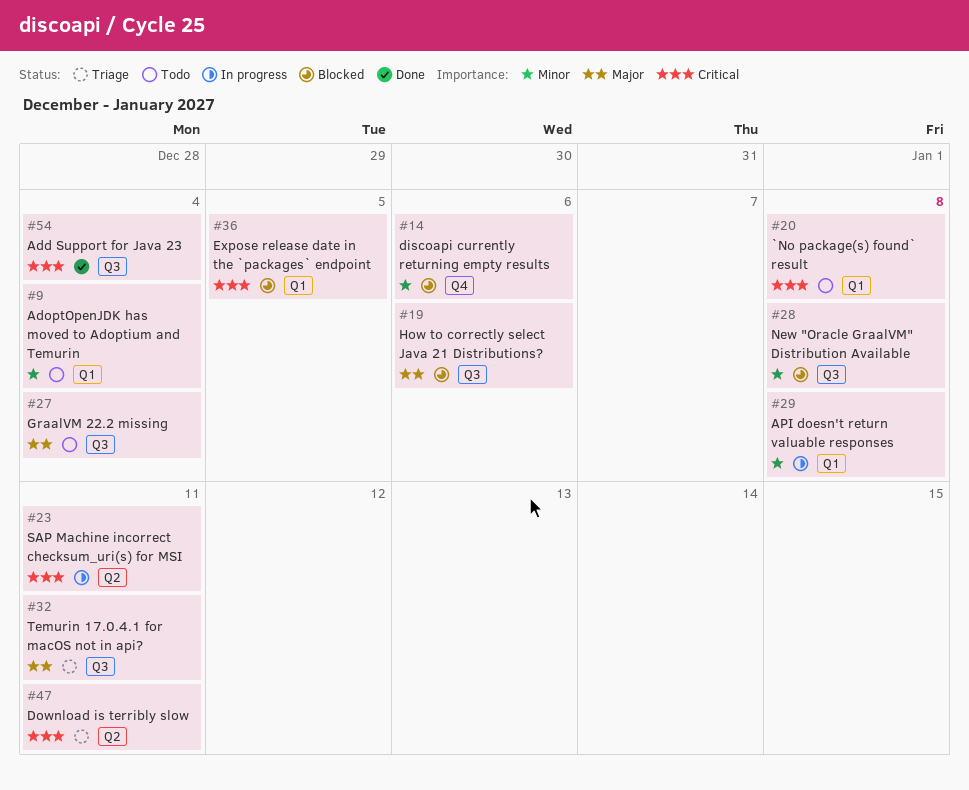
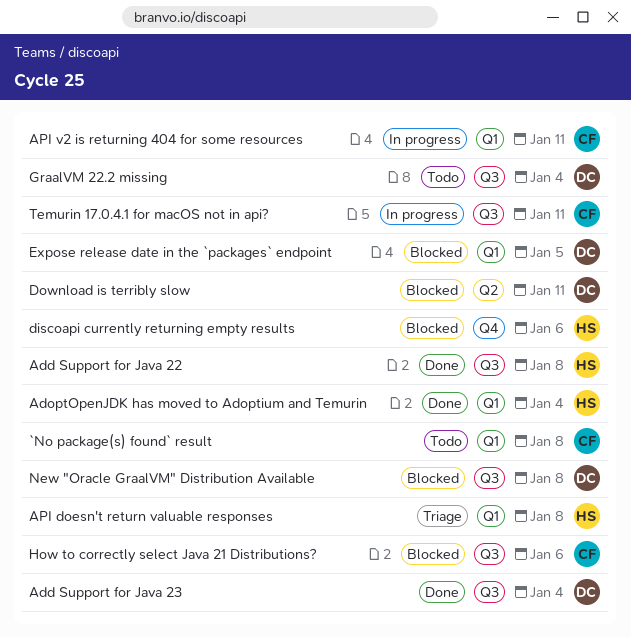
Add Support for Java 22: none -> present
AdoptOpenJDK has moved to Adoptium and Temurin, status: Todo -> Done
API doesn't return valuable responses, status: In progress -> Triage
API v2 is returning 404 for some resources: none -> present
Download is terribly slow, status: Triage -> Blocked
SAP Machine incorrect checksum_uri(s) for MSI: present -> none
Temurin 17.0.4.1 for macOS not in api?, status: Triage -> In progress

